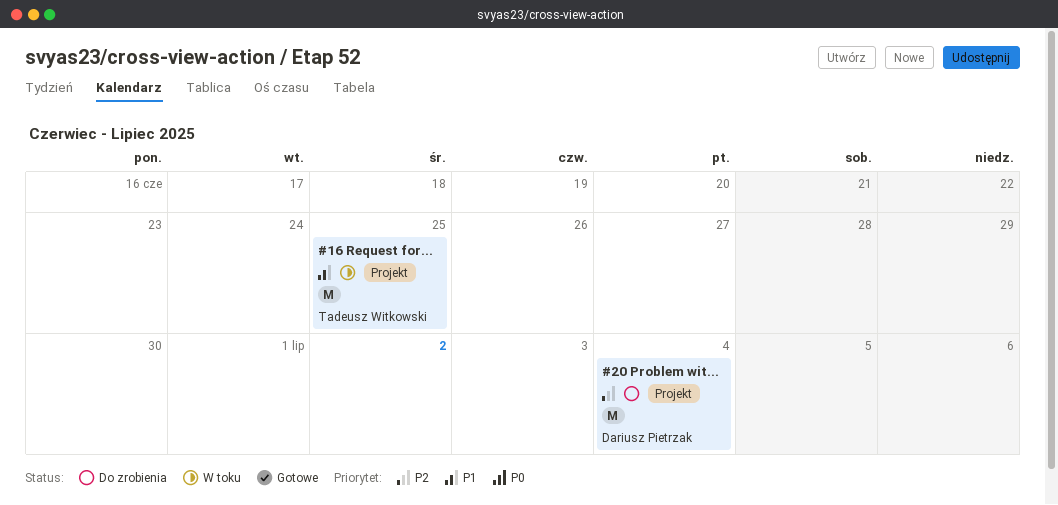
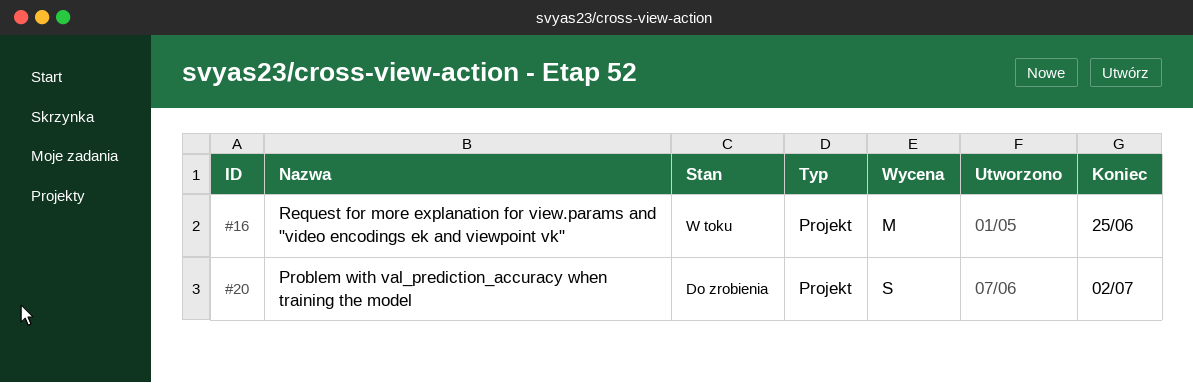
#20, estimate: M -> S
#20, due: Jul 4 -> Jul 2

